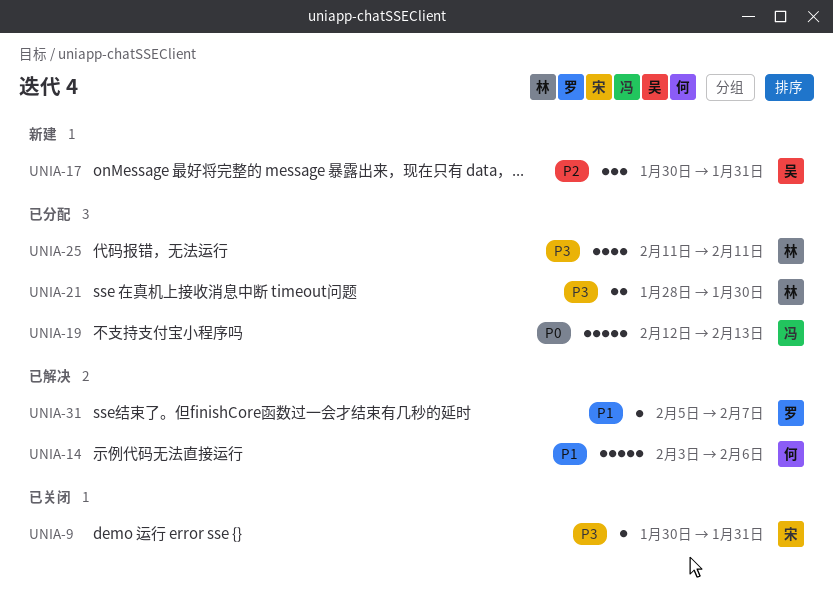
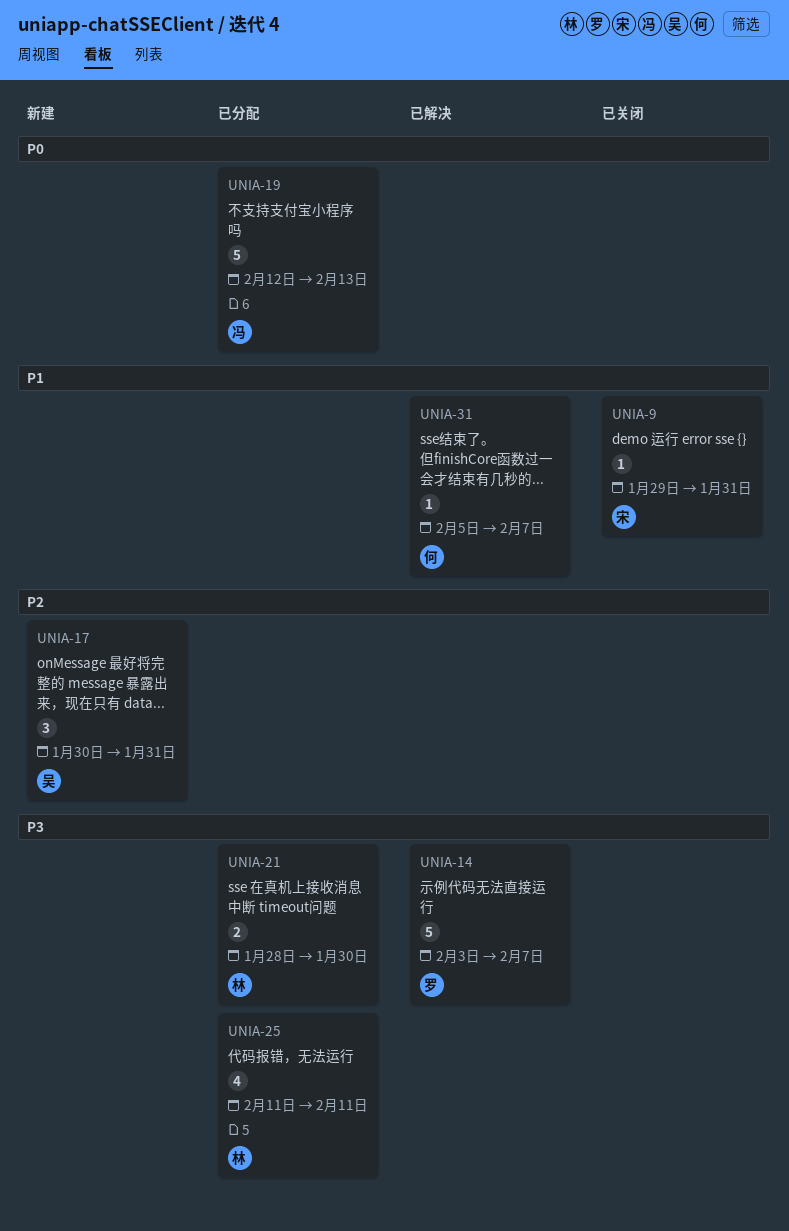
UNIA-9, priority: P3 -> P1
UNIA-9, start: Jan 30 -> Jan 29
UNIA-14, owner: 何 -> 罗
UNIA-14, priority: P1 -> P3
UNIA-14, due: Feb 6 -> Feb 7
UNIA-31, owner: 罗 -> 何

